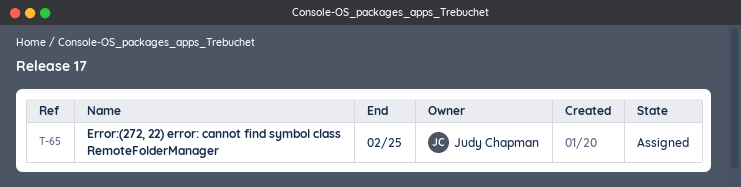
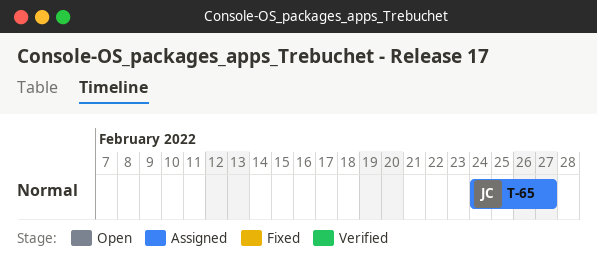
T-65, due: Feb 25 -> Feb 27

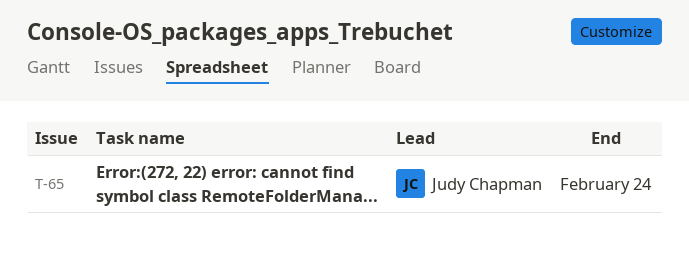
T-65, due: Feb 27 -> Feb 24

